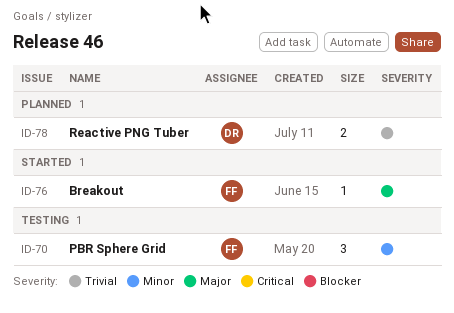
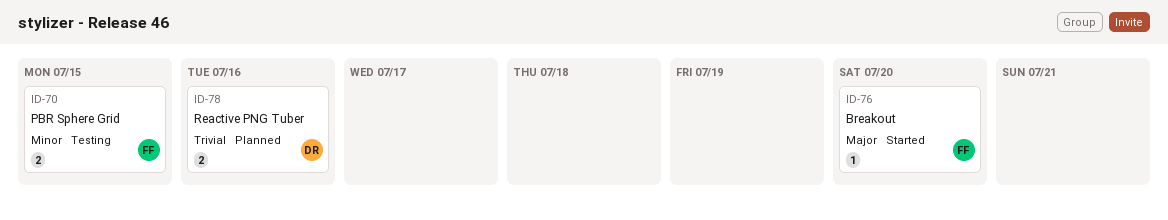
ID-70, estimate: 3 -> 2

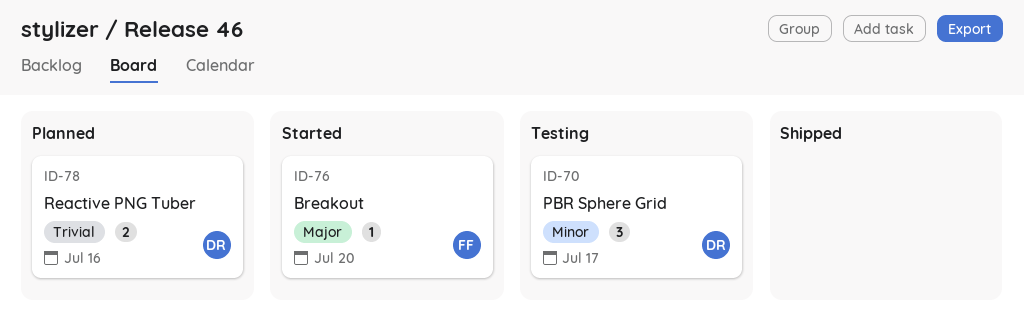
ID-70, owner: FF -> DR
ID-70, estimate: 2 -> 3
ID-70, due: Jul 15 -> Jul 17

